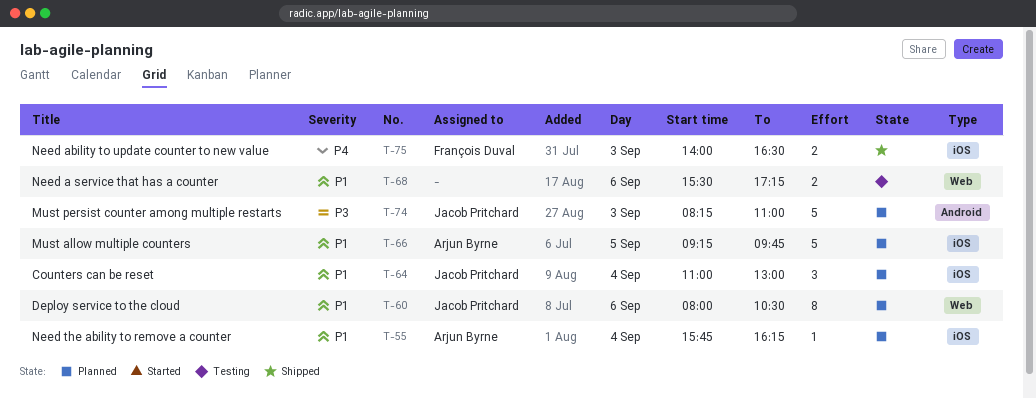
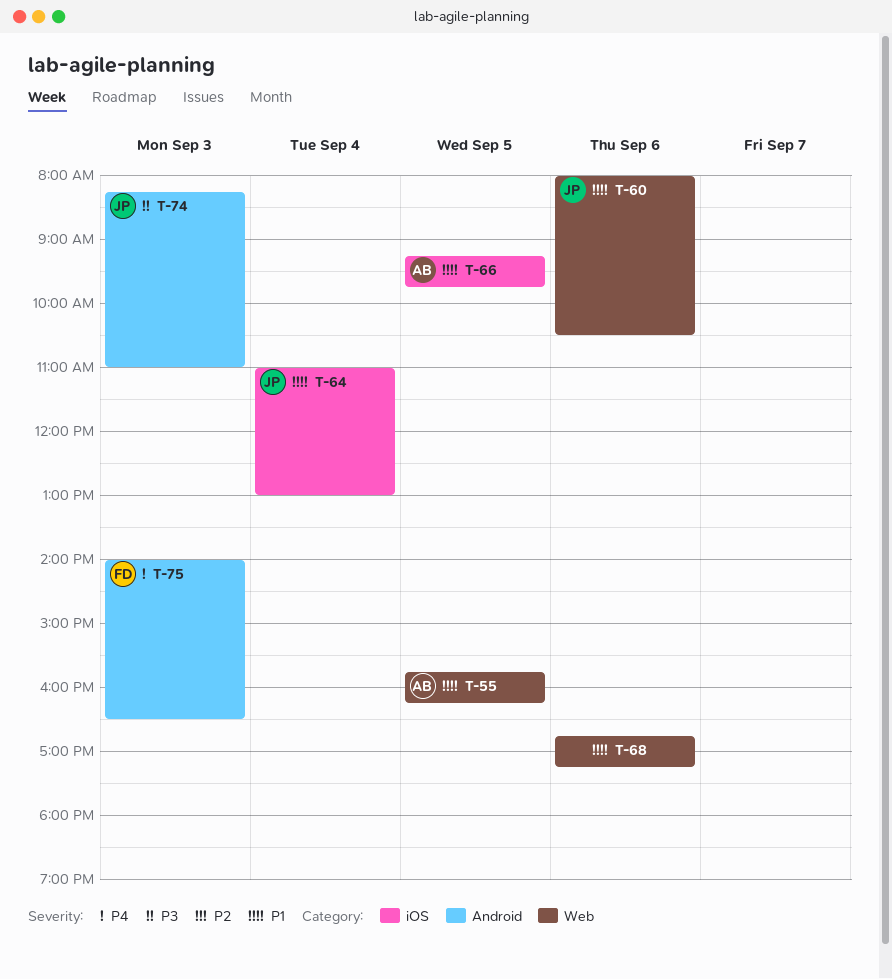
T-55, label: iOS -> Web
T-55, day: Sep 4 -> Sep 5
T-68, begins: 15:30 -> 16:45
T-75, label: iOS -> Android

